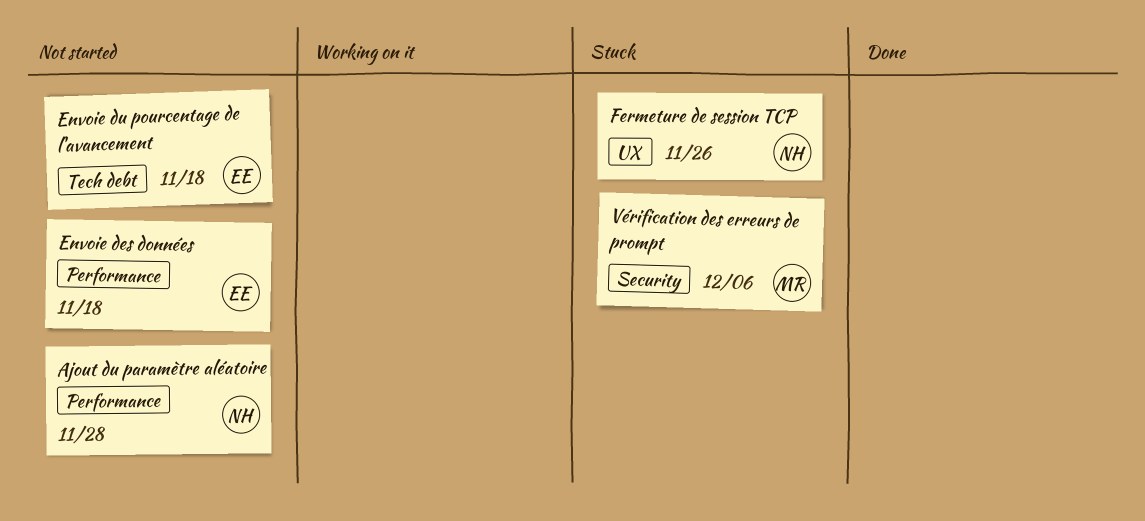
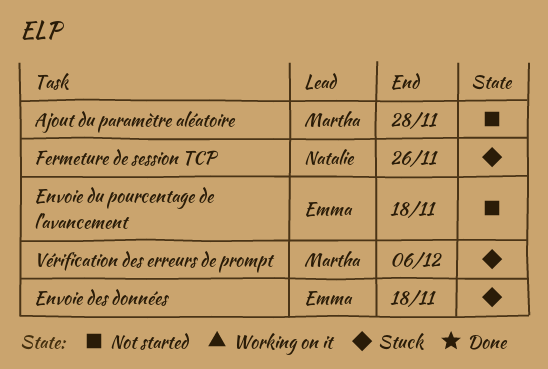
Ajout du paramètre aléatoire, owner: Natalie -> Martha
Envoie des données, status: Not started -> Stuck

